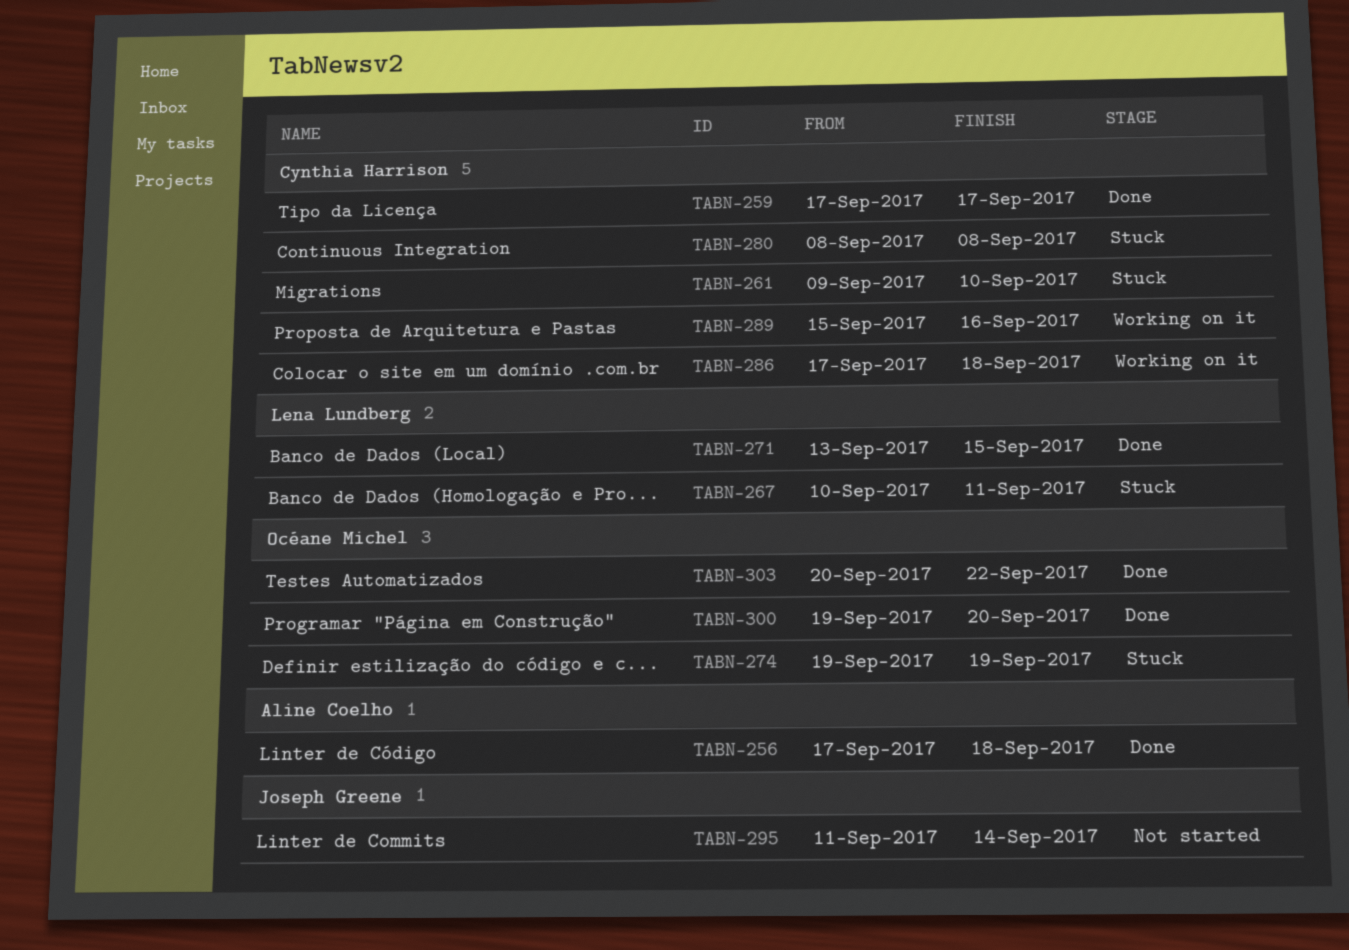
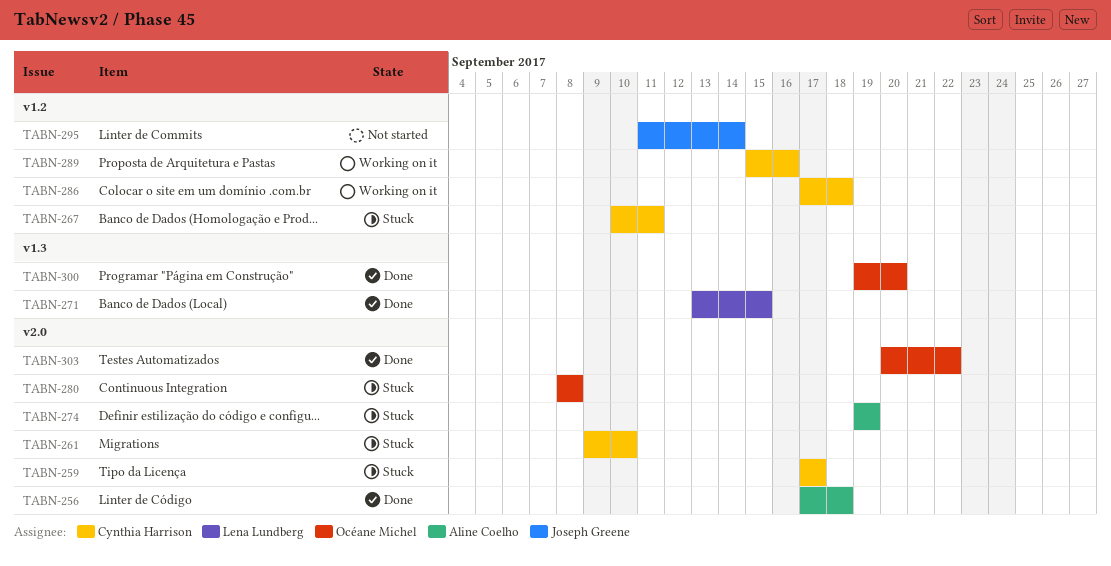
TABN-259, status: Done -> Stuck
TABN-267, owner: Lena Lundberg -> Cynthia Harrison
TABN-274, owner: Océane Michel -> Aline Coelho
TABN-280, owner: Cynthia Harrison -> Océane Michel

